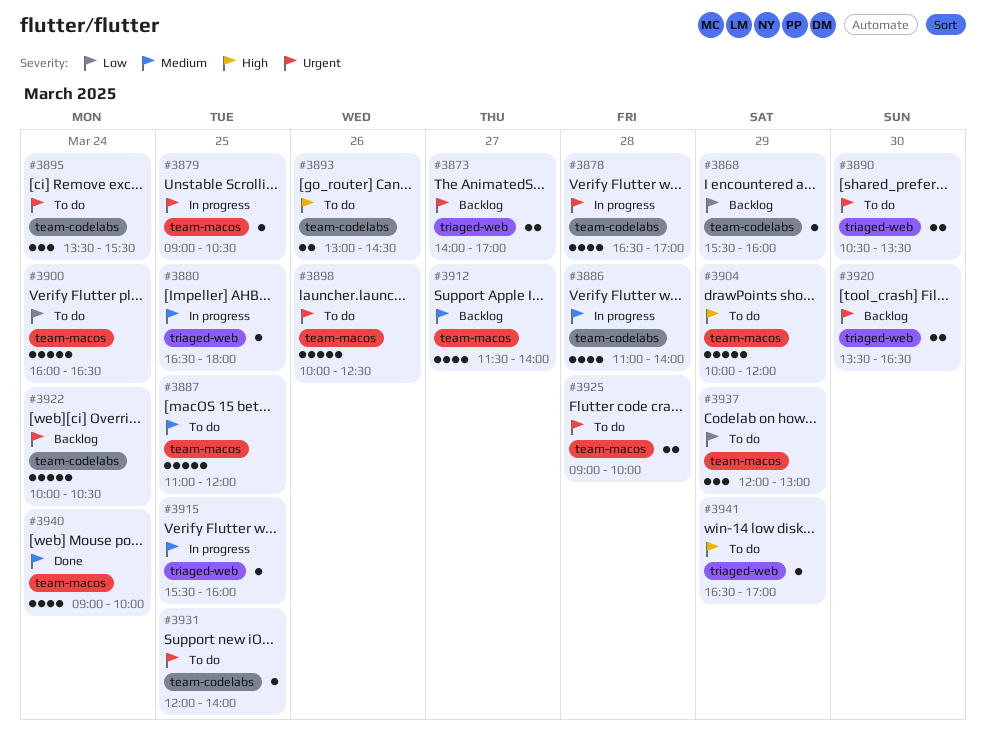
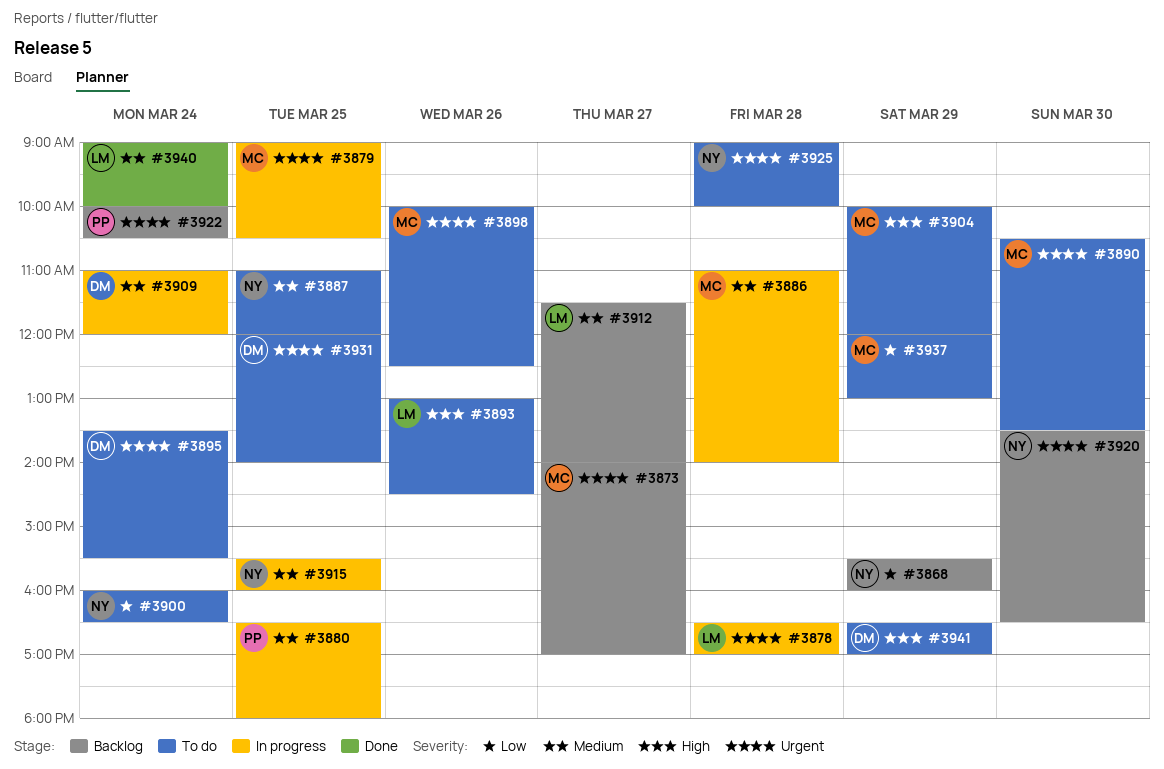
#3909: none -> present

